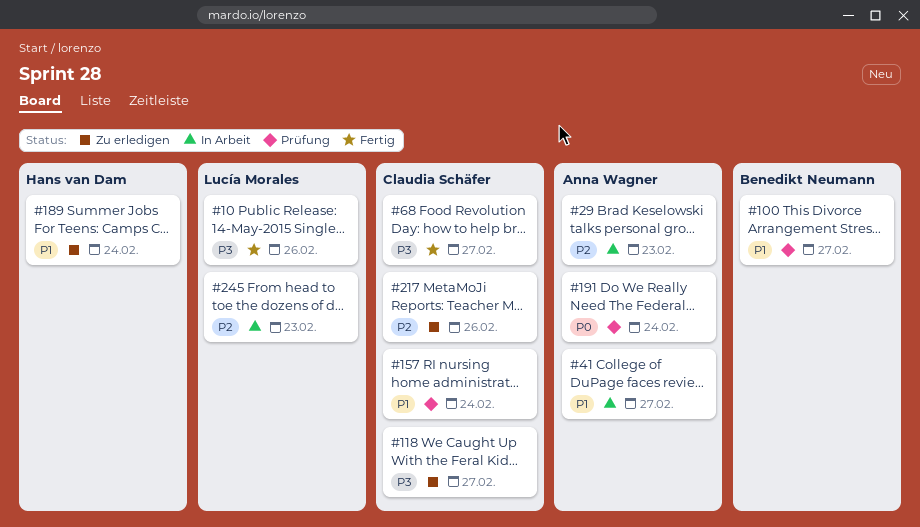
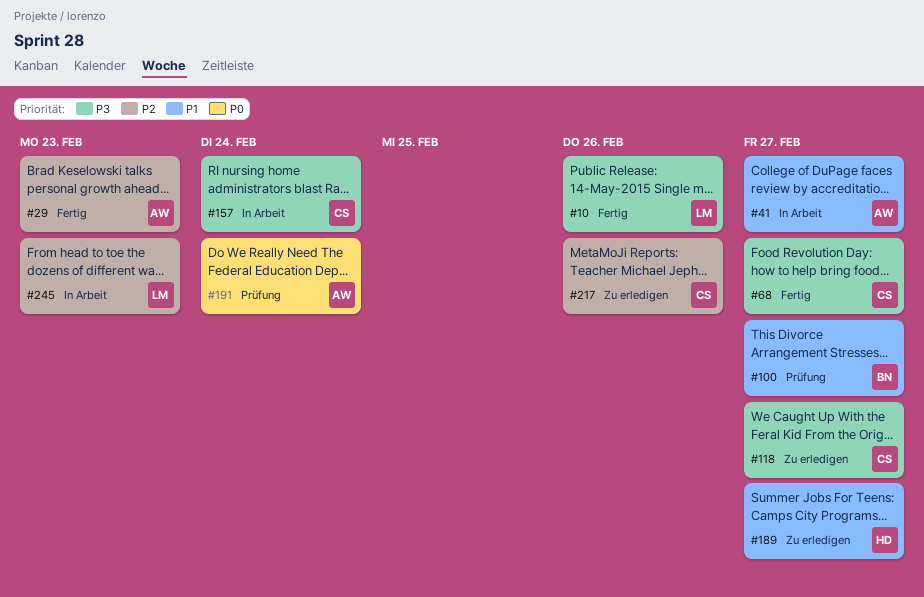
#29, status: In Arbeit -> Fertig
#157, status: Prüfung -> In Arbeit
#157, priority: P1 -> P3
#189, due: Feb 24 -> Feb 27

